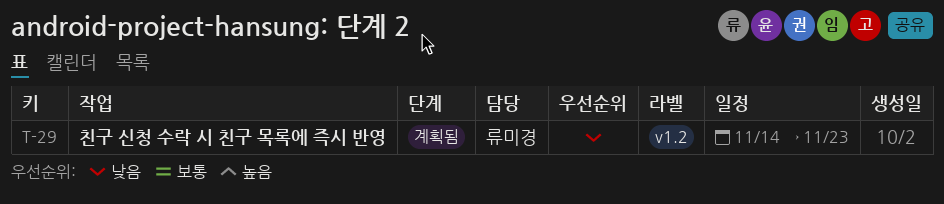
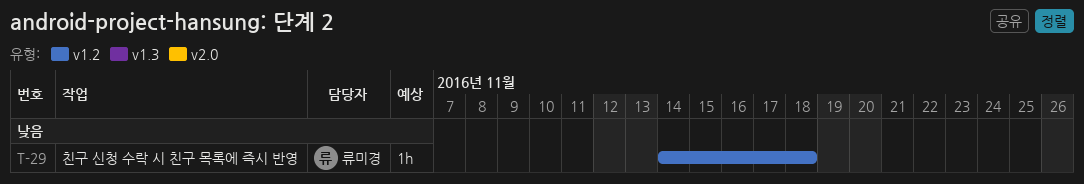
T-29, due: Nov 23 -> Nov 18

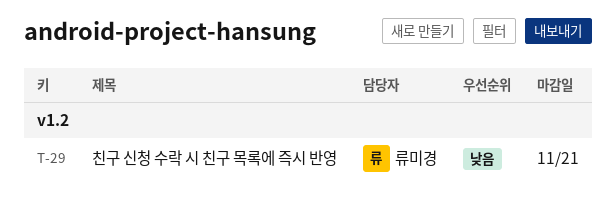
T-29, due: Nov 18 -> Nov 21

